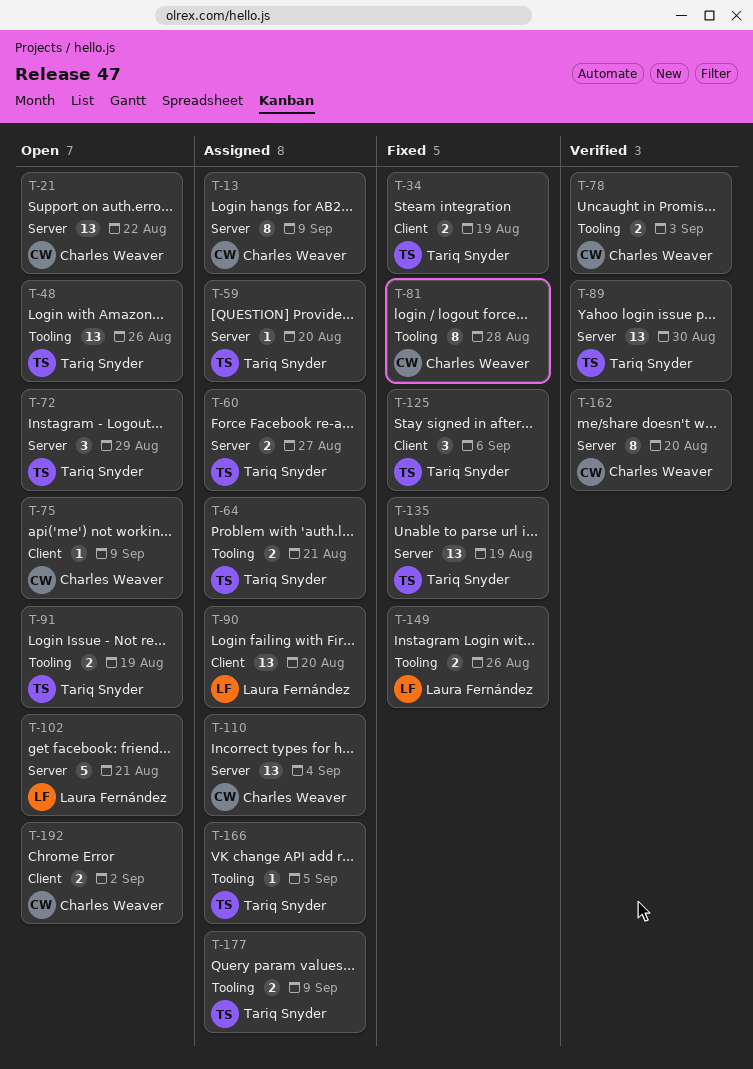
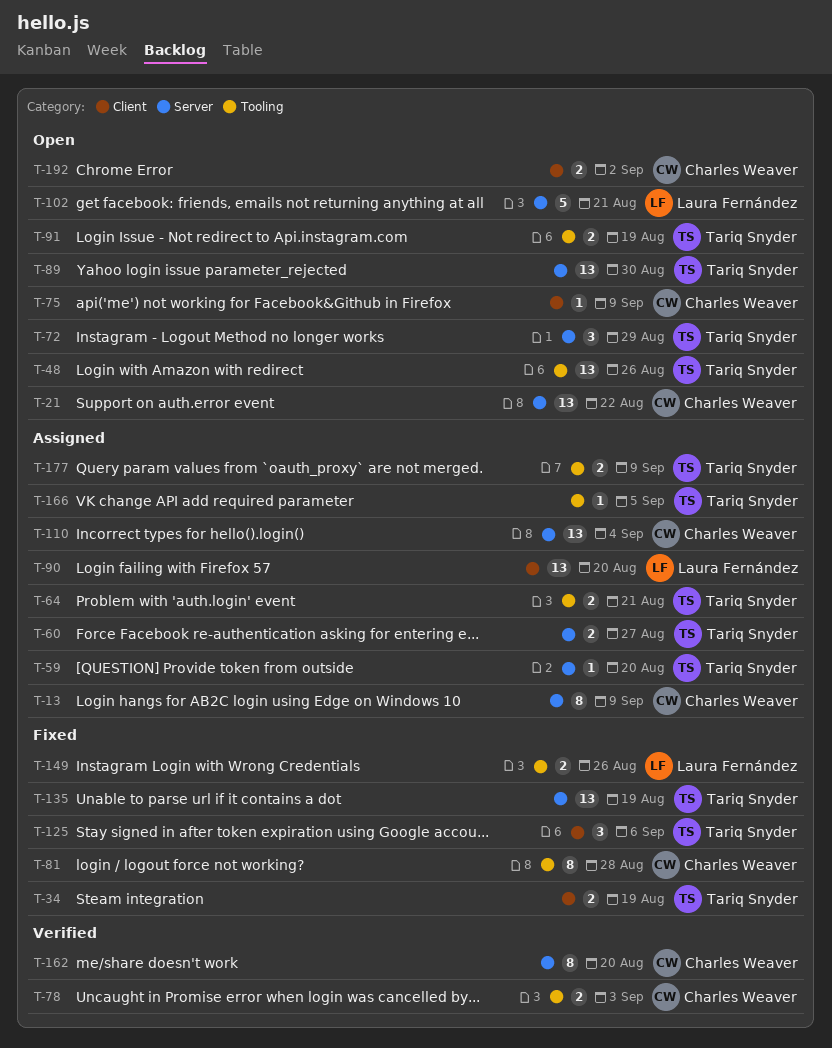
T-89, status: Verified -> Open

